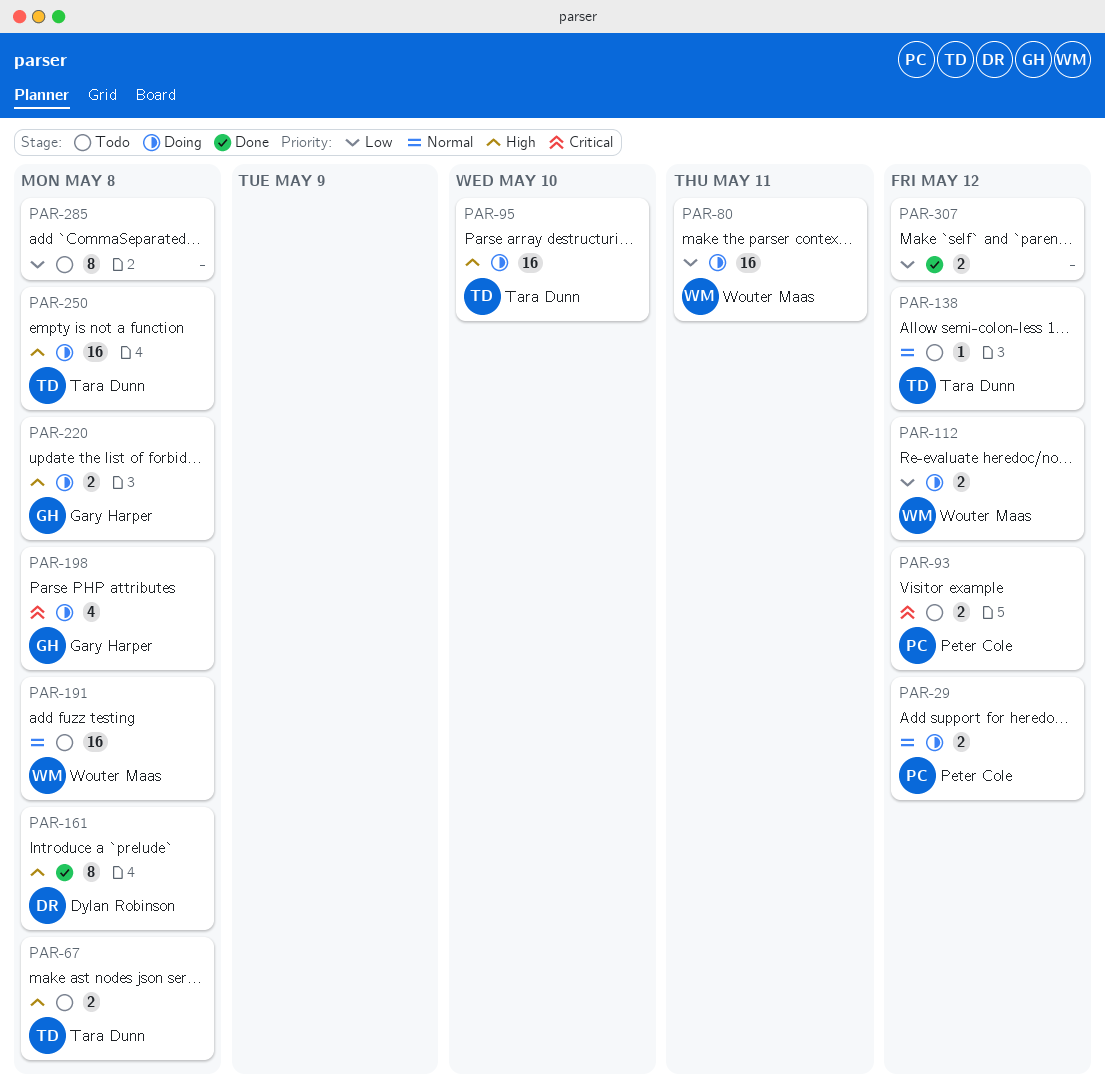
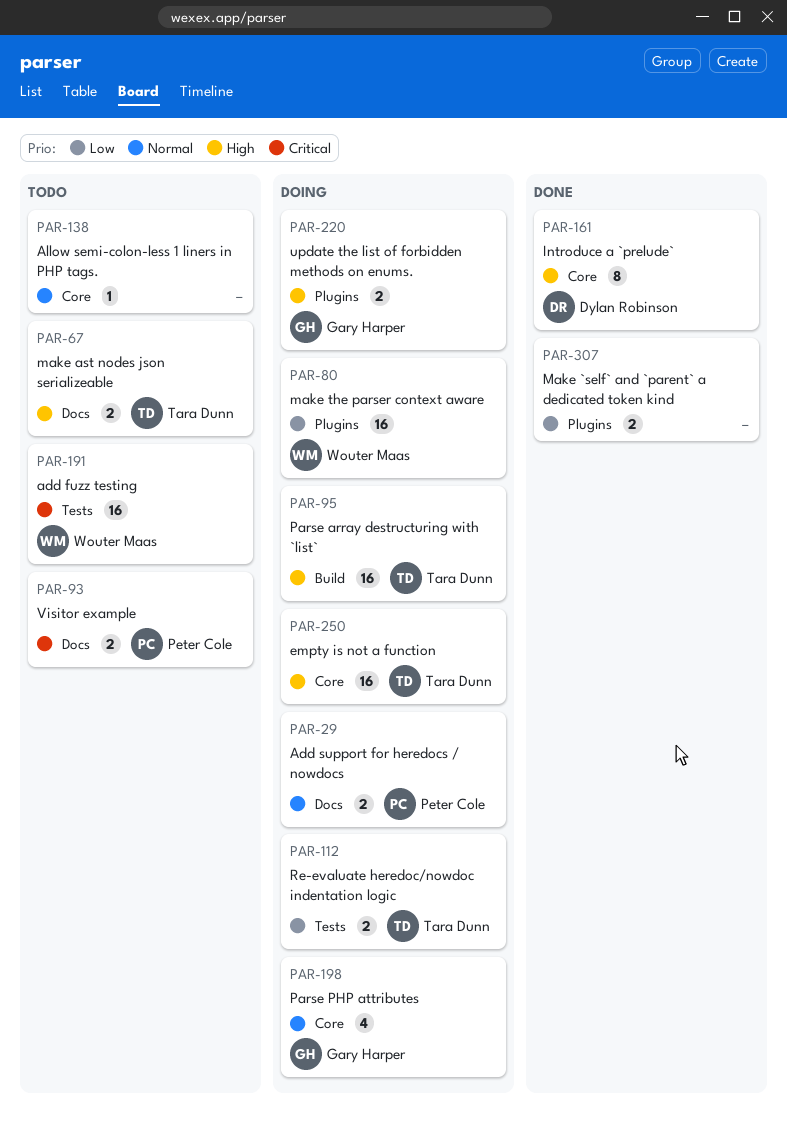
PAR-112, owner: Wouter Maas -> Tara Dunn
PAR-138, owner: Tara Dunn -> none
PAR-191, priority: Normal -> Critical
PAR-198, priority: Critical -> Normal
PAR-285: present -> none

